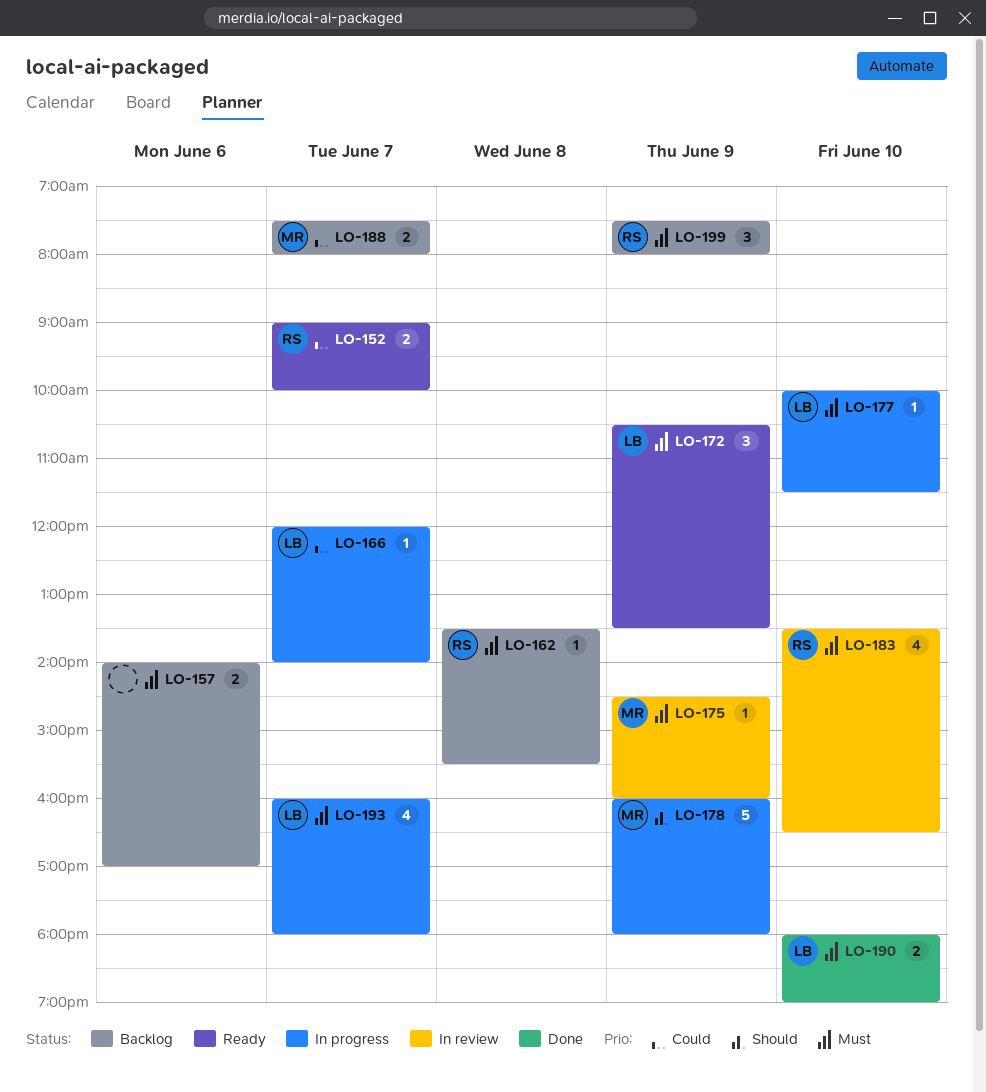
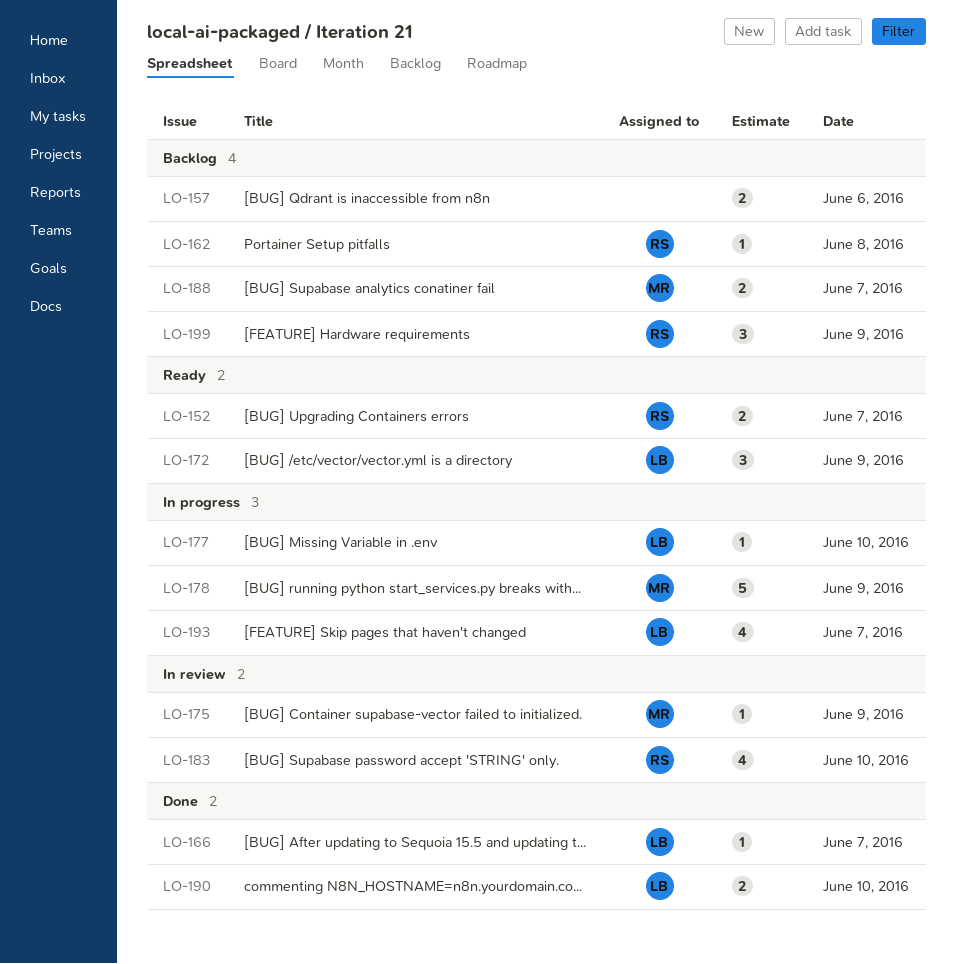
LO-166, status: In progress -> Done

